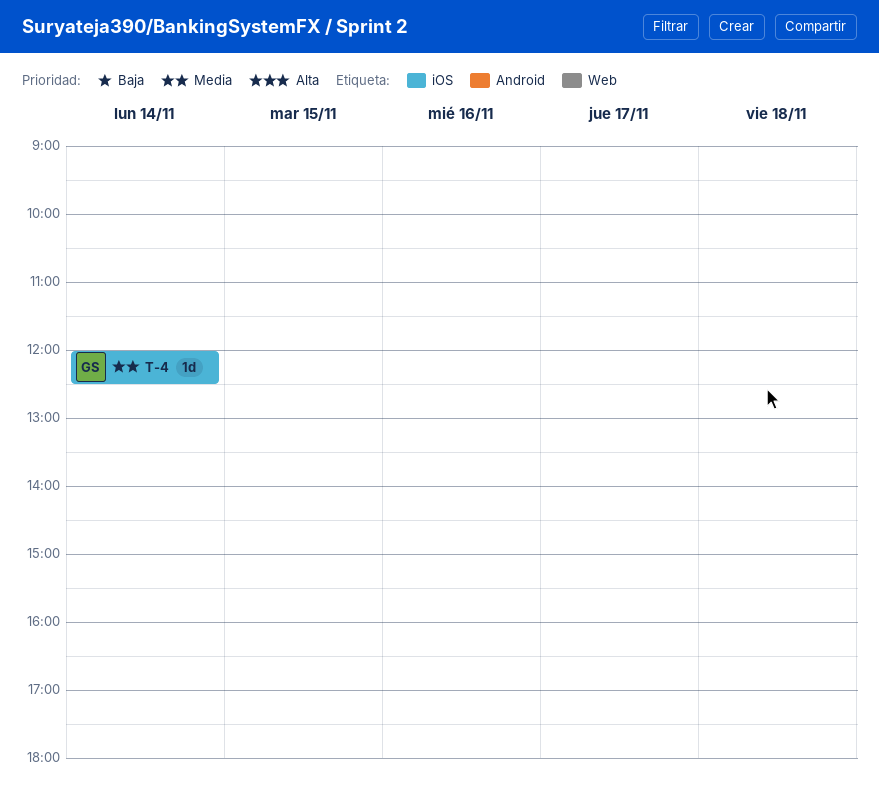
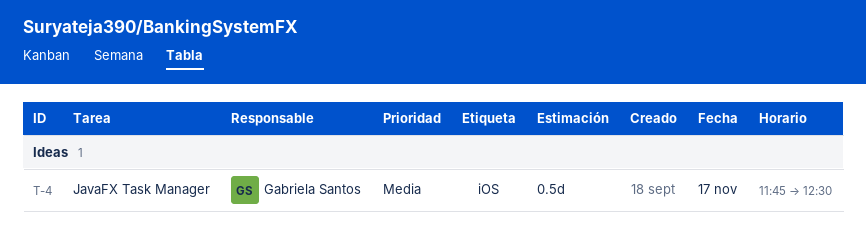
T-4, estimate: 1d -> 0.5d
T-4, day: Nov 14 -> Nov 17
T-4, begins: 12:00 -> 11:45

